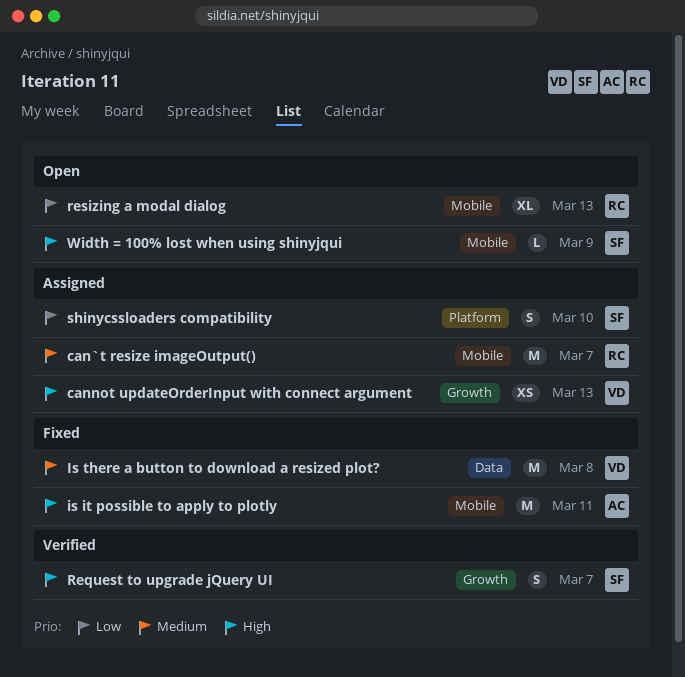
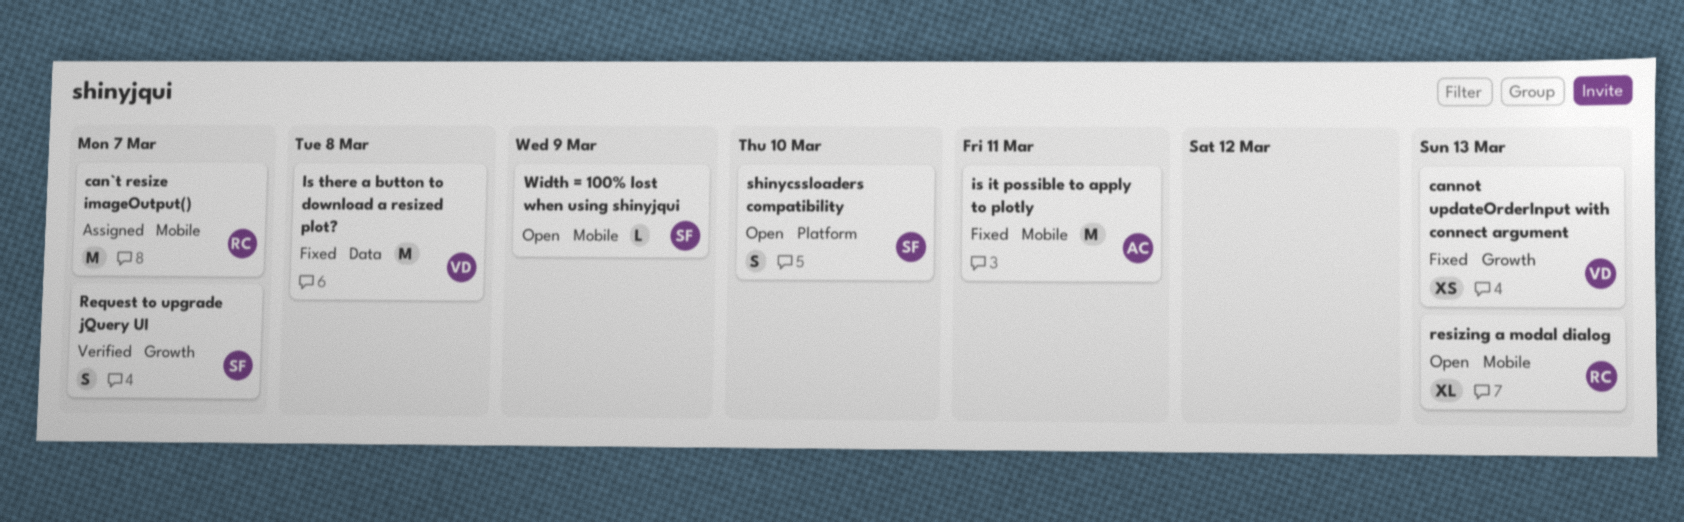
cannot updateOrderInput with connect argument, status: Assigned -> Fixed
shinycssloaders compatibility, status: Assigned -> Open

